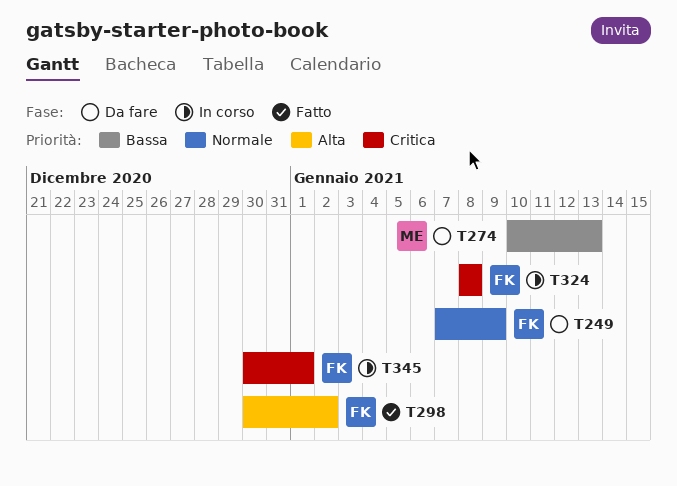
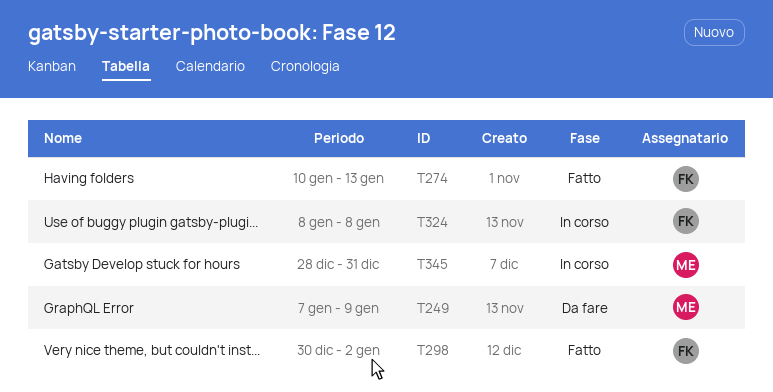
T249, owner: FK -> ME
T274, status: Da fare -> Fatto
T274, owner: ME -> FK
T345, owner: FK -> ME
T345, start: Dec 30 -> Dec 28
T345, due: Jan 1 -> Dec 31

